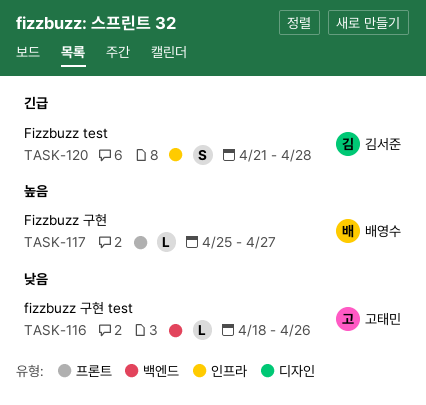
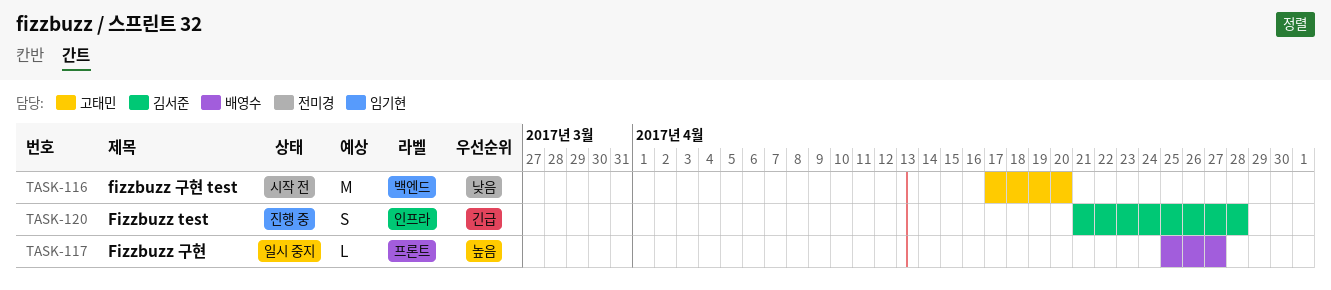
TASK-116, estimate: L -> M
TASK-116, start: Apr 18 -> Apr 17
TASK-116, due: Apr 26 -> Apr 20

